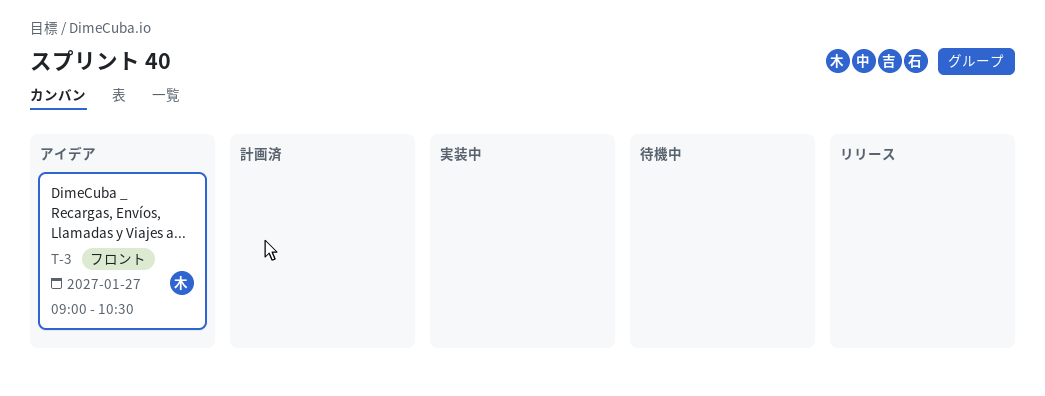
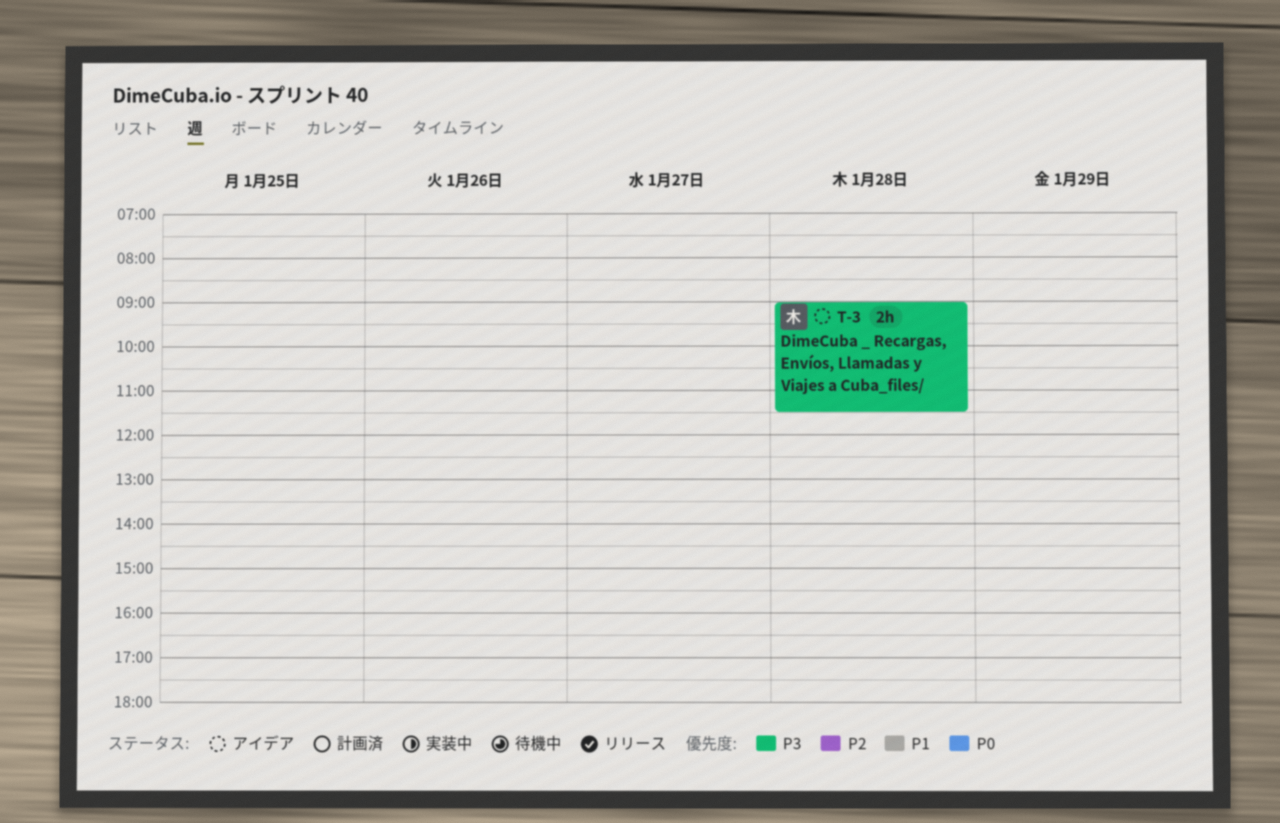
T-3, day: Jan 27 -> Jan 28
T-3, ends: 10:30 -> 11:30

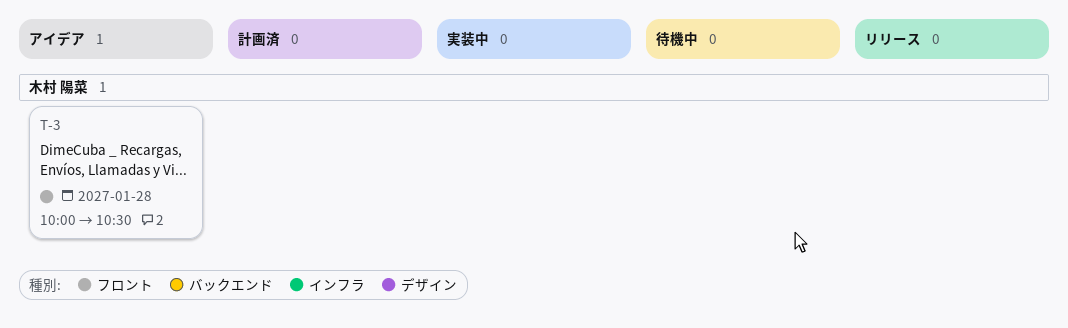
T-3, begins: 09:00 -> 10:00
T-3, ends: 11:30 -> 10:30

